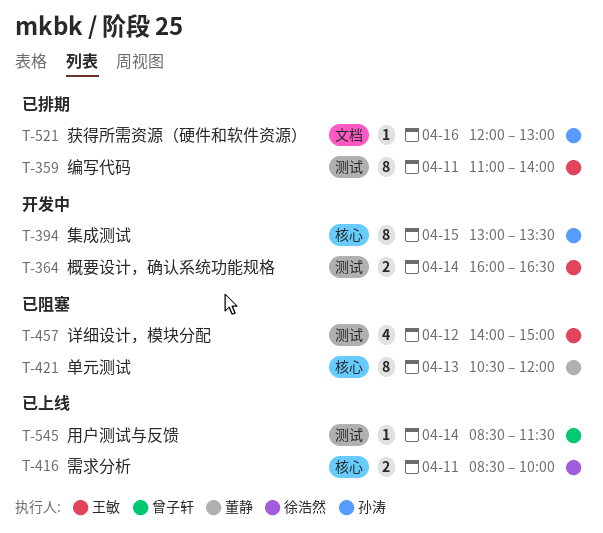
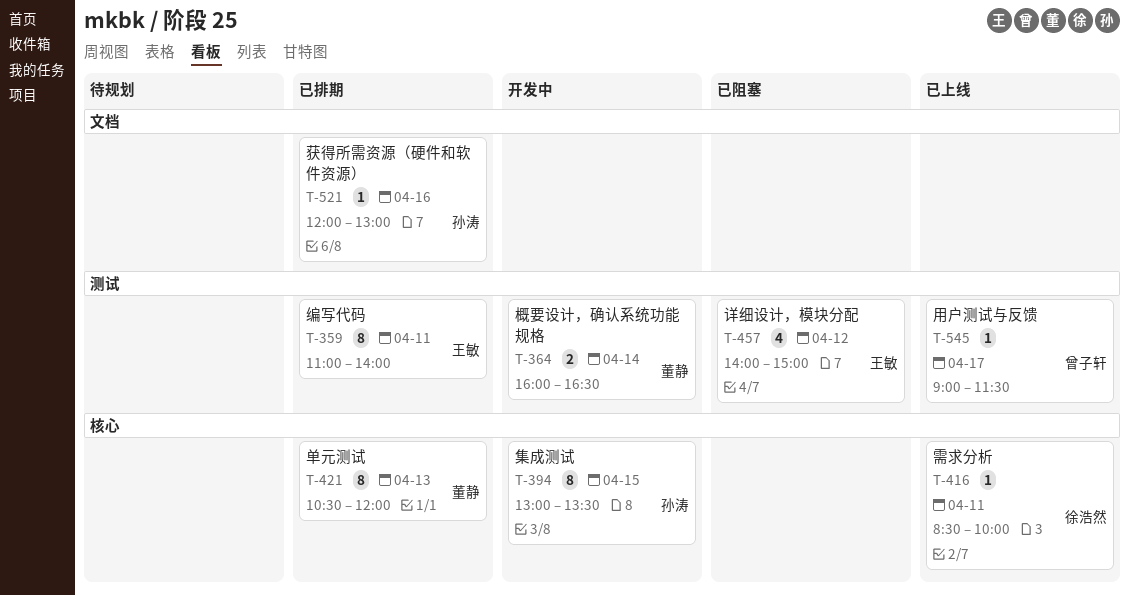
T-364, owner: 王敏 -> 董静
T-416, estimate: 2 -> 1
T-421, status: 已阻塞 -> 已排期
T-545, day: Apr 14 -> Apr 17
T-545, begins: 08:30 -> 09:00

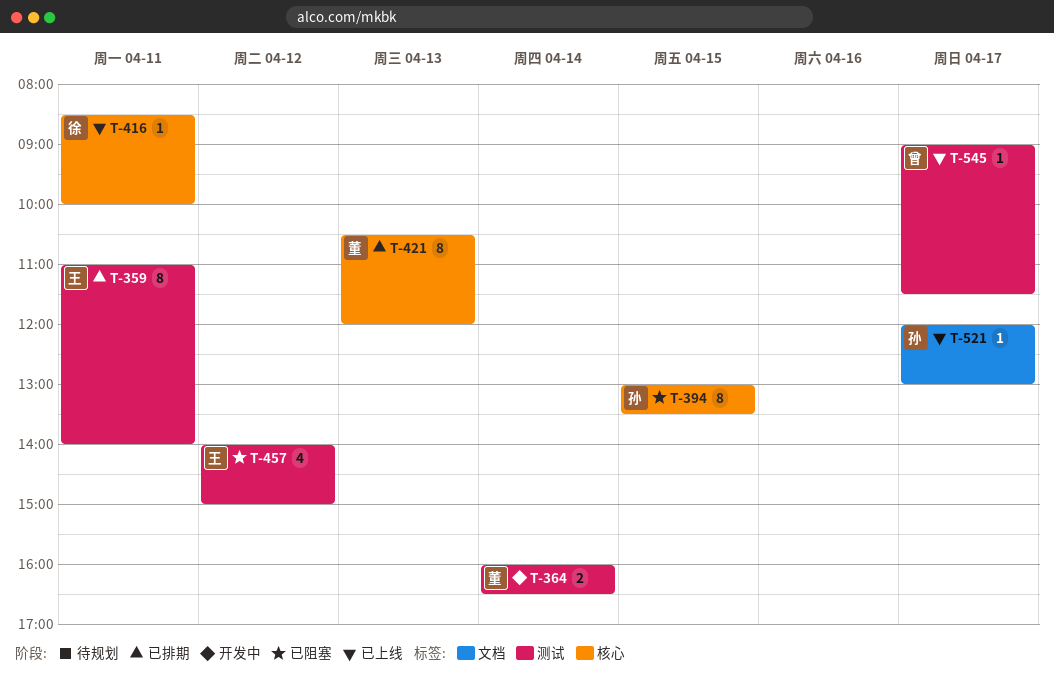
T-394, status: 开发中 -> 已阻塞
T-521, status: 已排期 -> 已上线
T-521, day: Apr 16 -> Apr 17

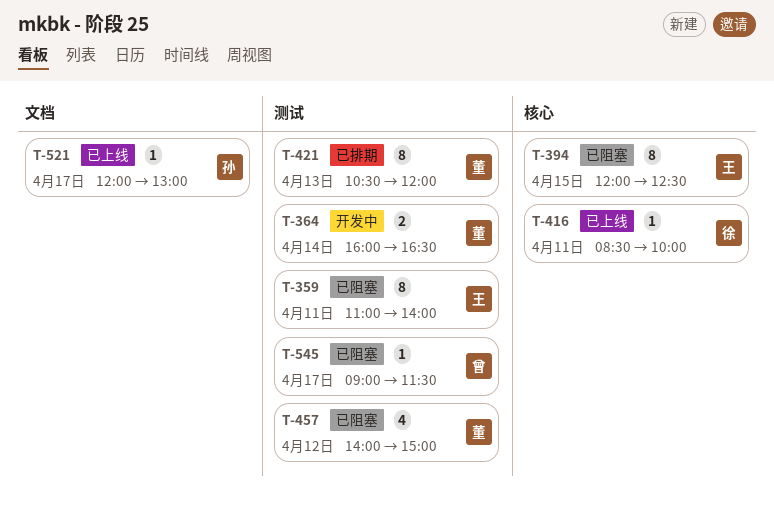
T-359, status: 已排期 -> 已阻塞
T-394, owner: 孙 -> 王
T-394, begins: 13:00 -> 12:00
T-394, ends: 13:30 -> 12:30
T-421, label: 核心 -> 测试
T-457, owner: 王 -> 董
T-545, status: 已上线 -> 已阻塞

